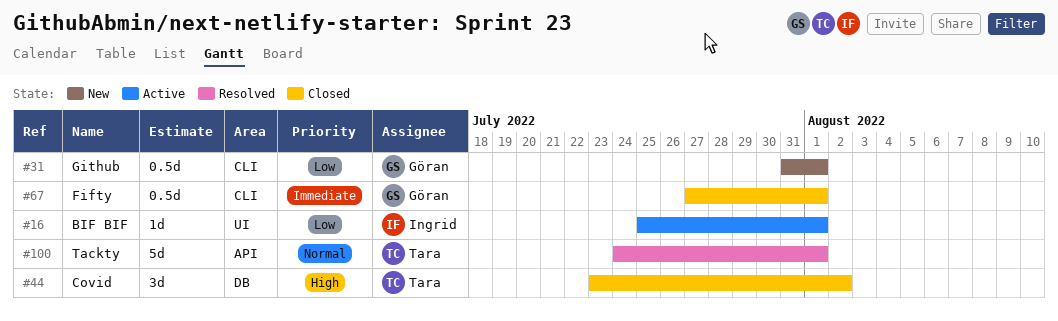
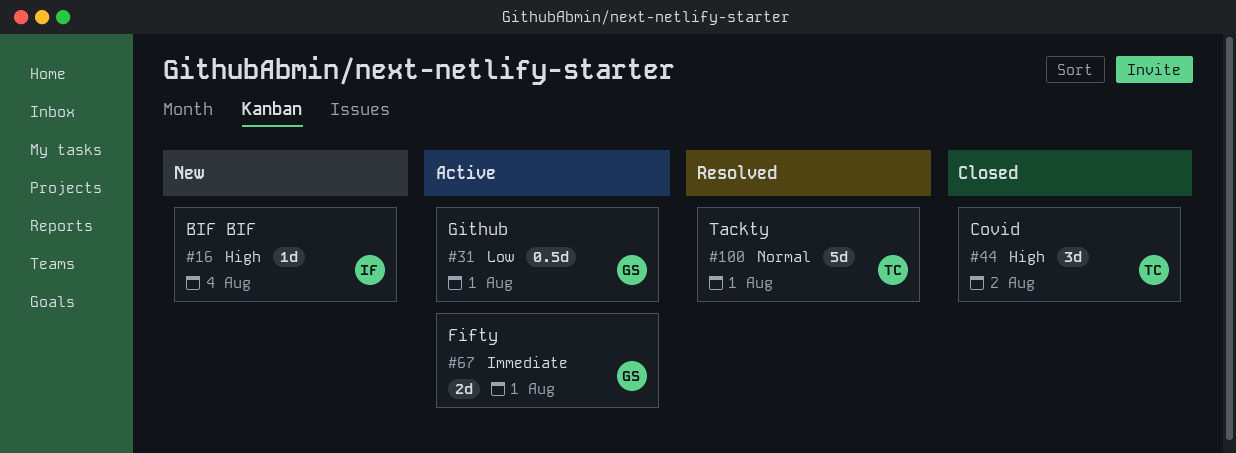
#16, status: Active -> New
#16, priority: Low -> High
#16, due: Aug 1 -> Aug 4
#31, status: New -> Active
#67, status: Closed -> Active
#67, estimate: 0.5d -> 2d

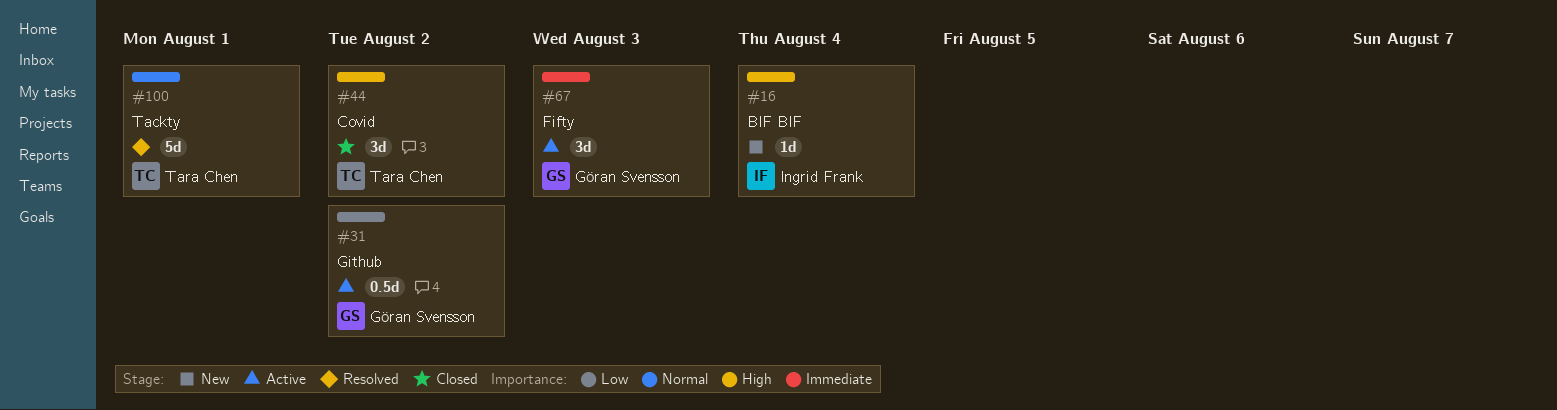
#31, due: Aug 1 -> Aug 2
#67, estimate: 2d -> 3d
#67, due: Aug 1 -> Aug 3

